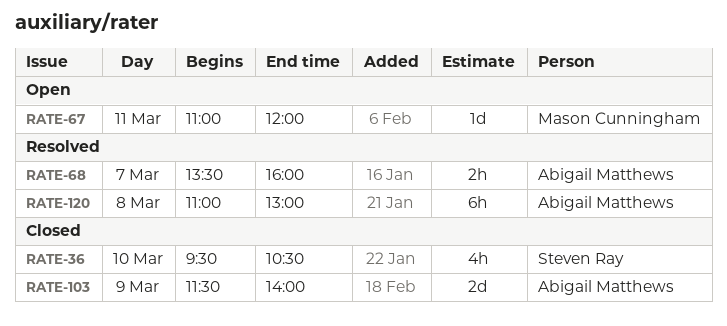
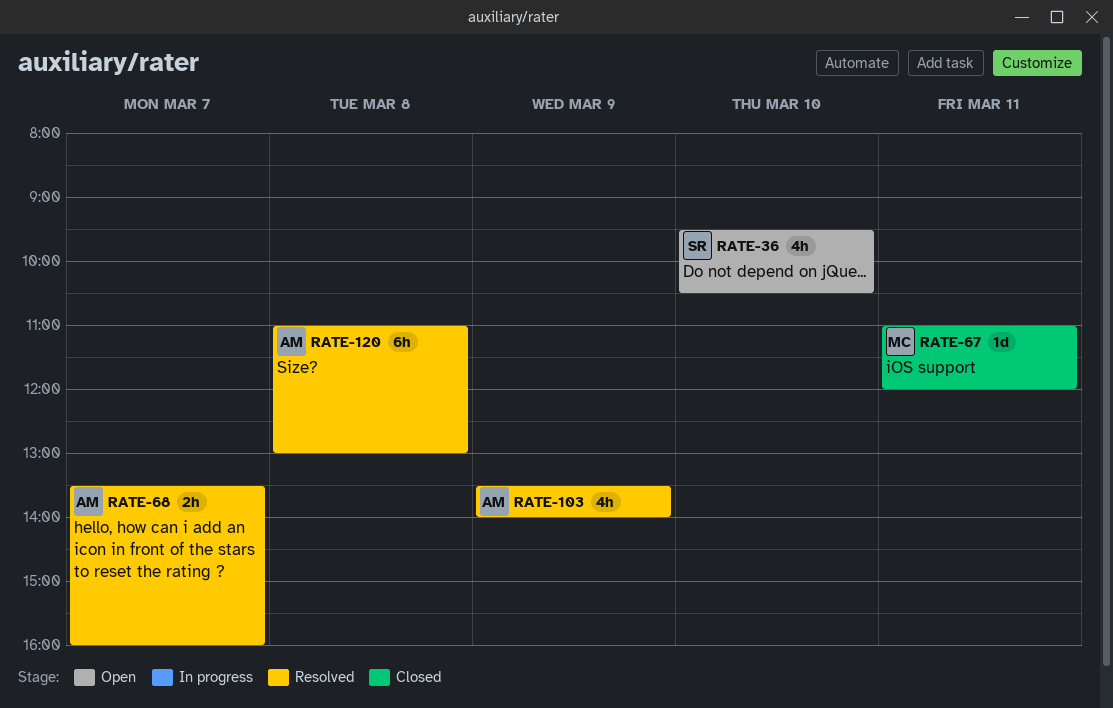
RATE-36, status: Closed -> Open
RATE-67, status: Open -> Closed
RATE-103, status: Closed -> Resolved
RATE-103, estimate: 2d -> 4h
RATE-103, begins: 11:30 -> 13:30

